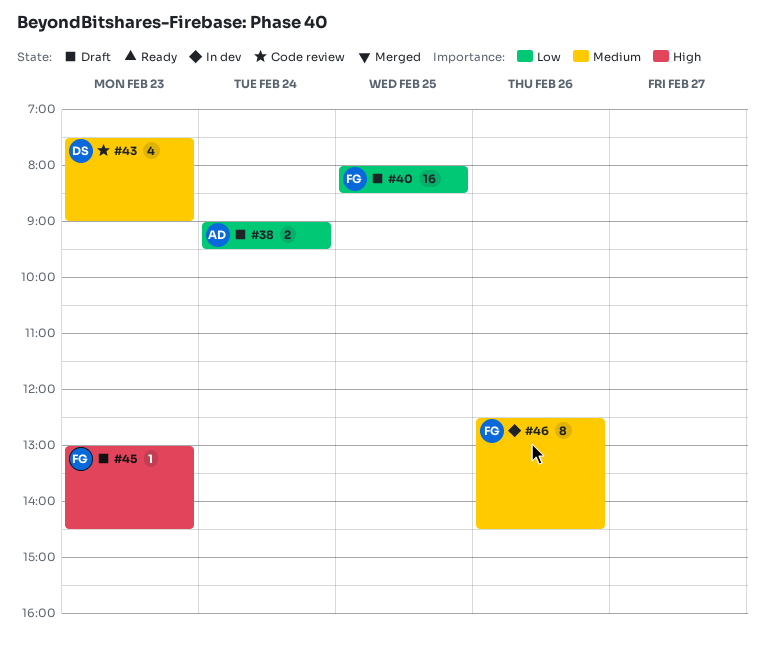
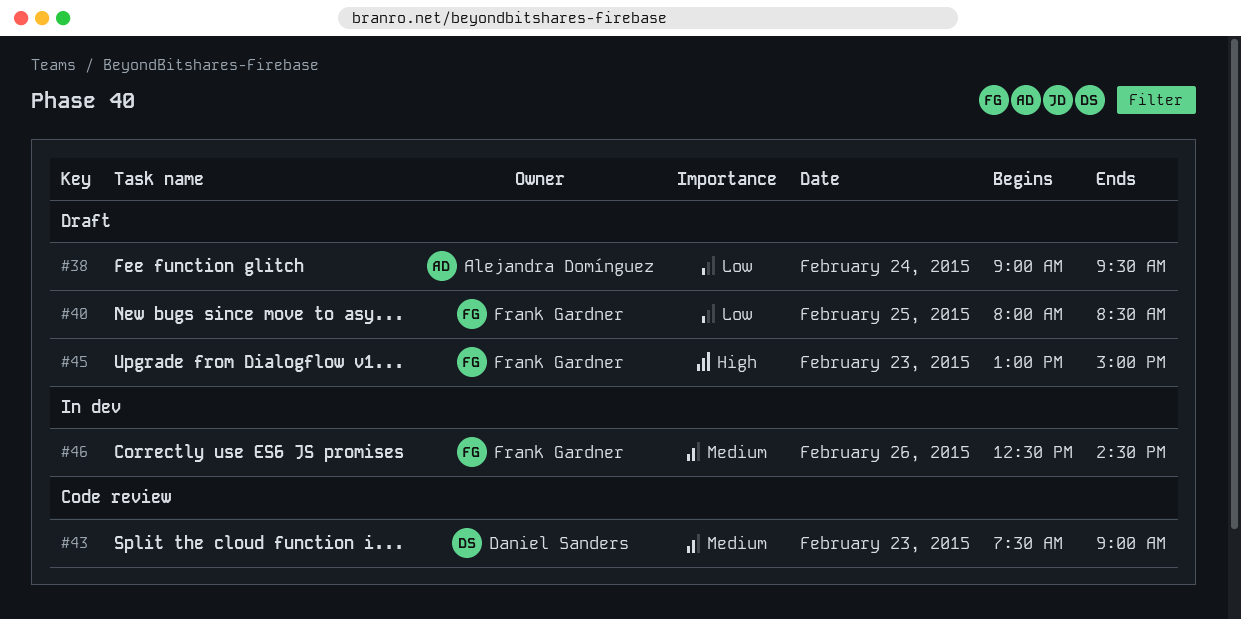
#45, ends: 14:30 -> 15:00

